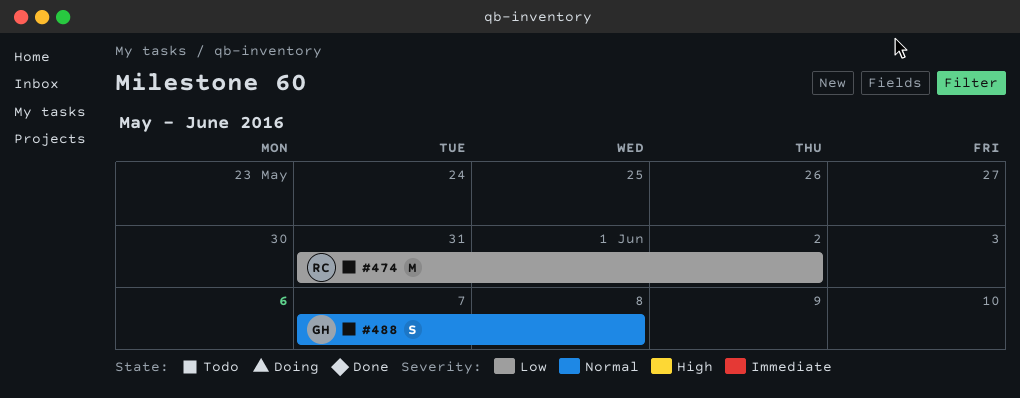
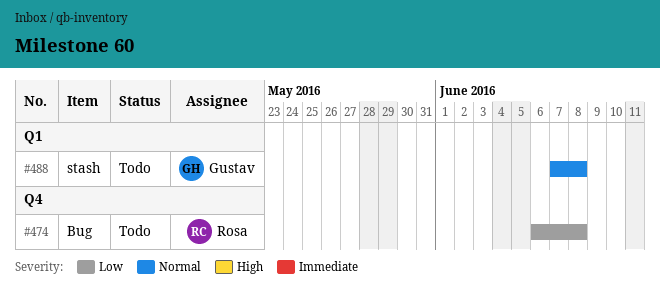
#474, start: May 31 -> Jun 6
#474, due: Jun 2 -> Jun 8

